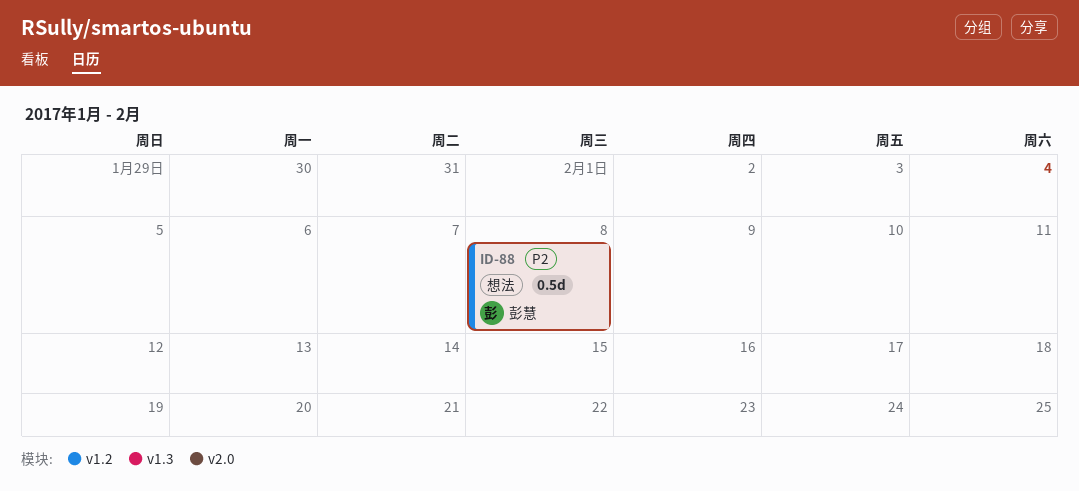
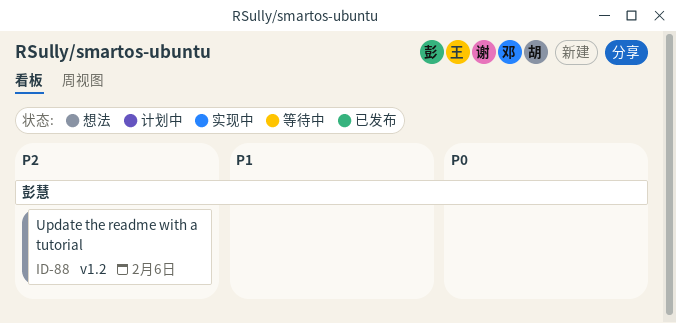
ID-88, due: Feb 8 -> Feb 6

